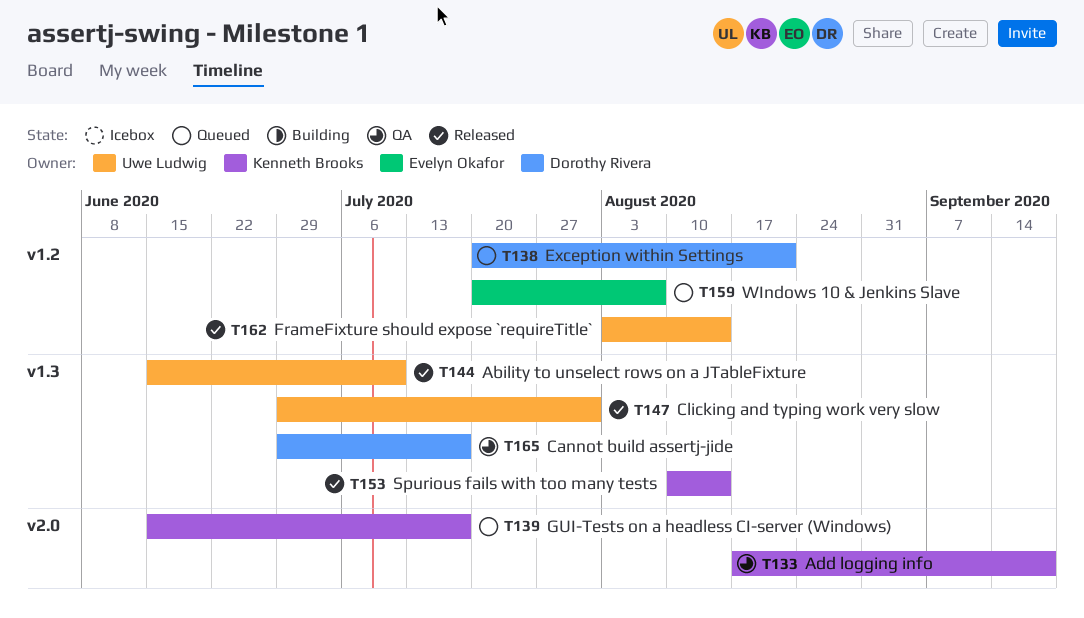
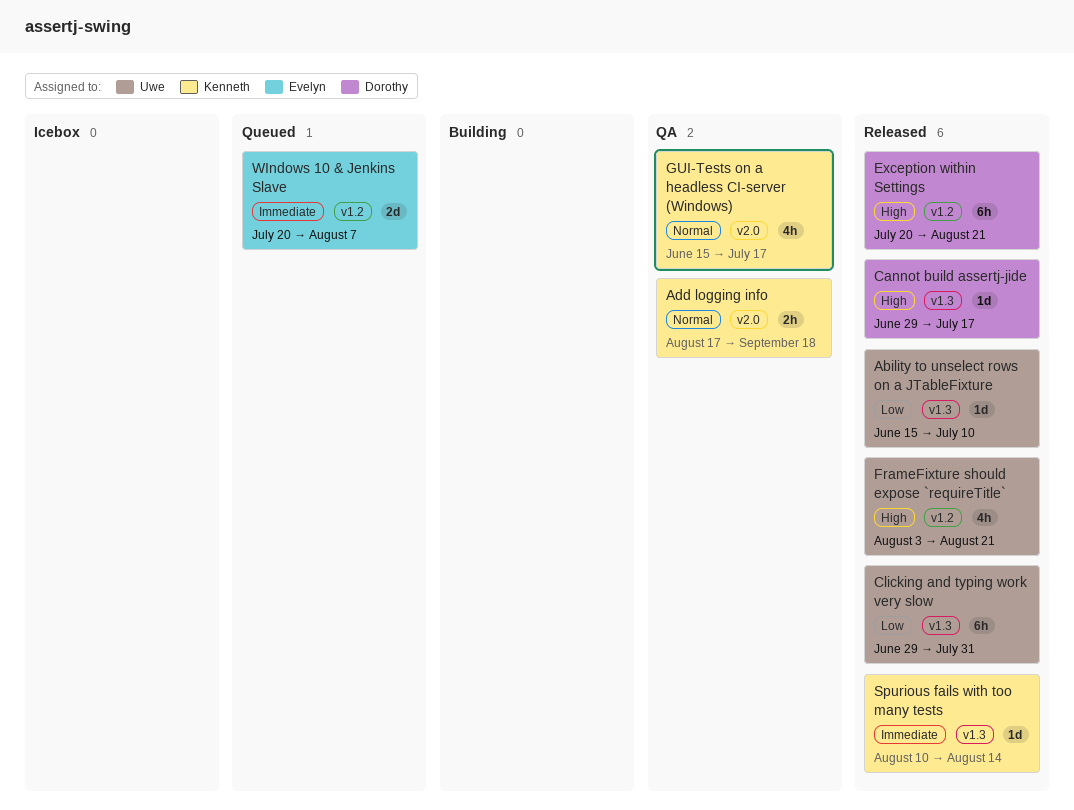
Cannot build assertj-jide, status: QA -> Released
Exception within Settings, status: Queued -> Released
FrameFixture should expose `requireTitle`, due: Aug 14 -> Aug 21
GUI-Tests on a headless CI-server (Windows), status: Queued -> QA

